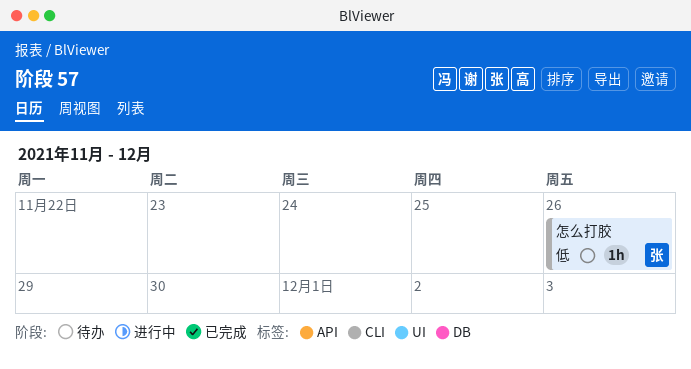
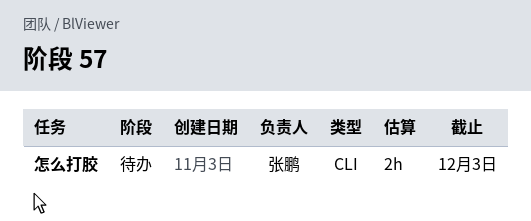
怎么打胶, estimate: 1h -> 2h
怎么打胶, due: Nov 26 -> Dec 3

